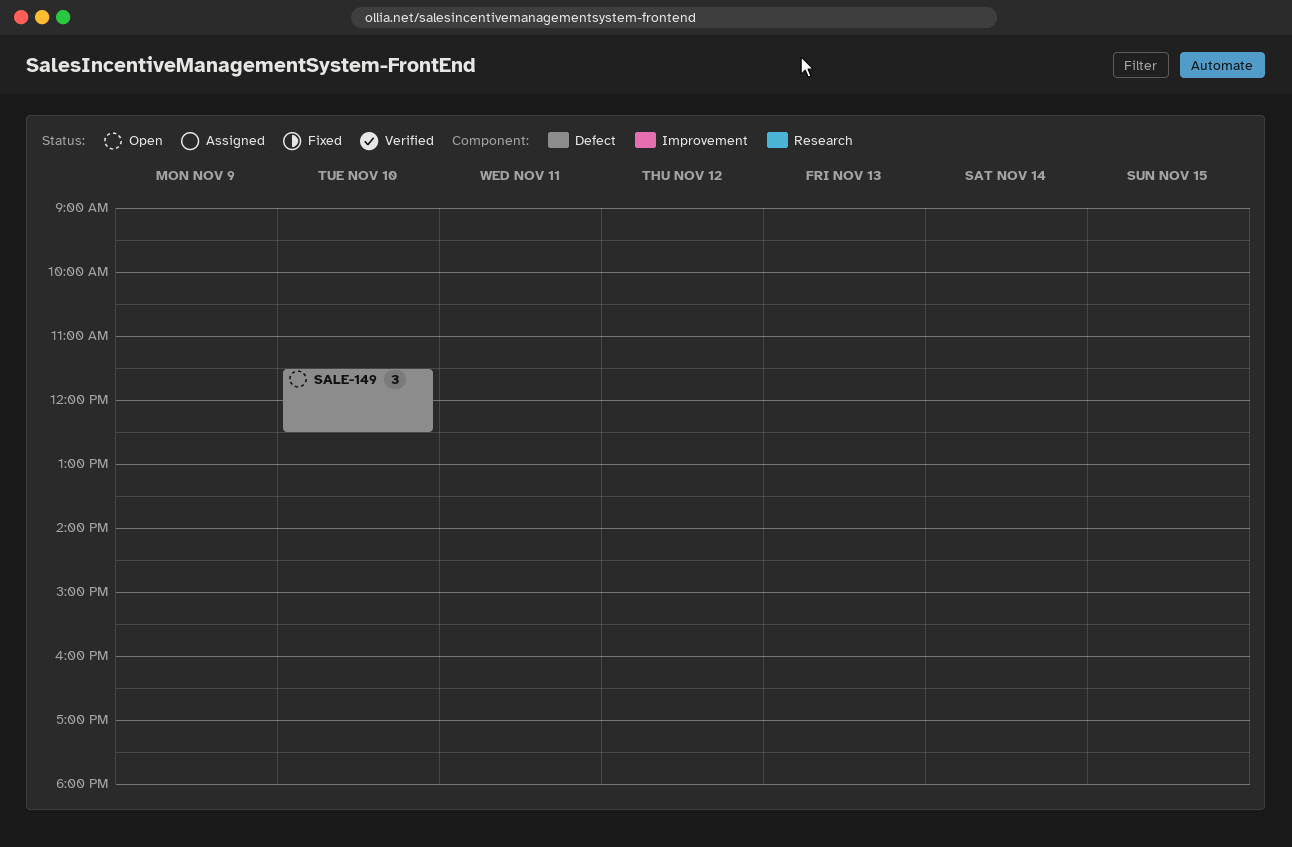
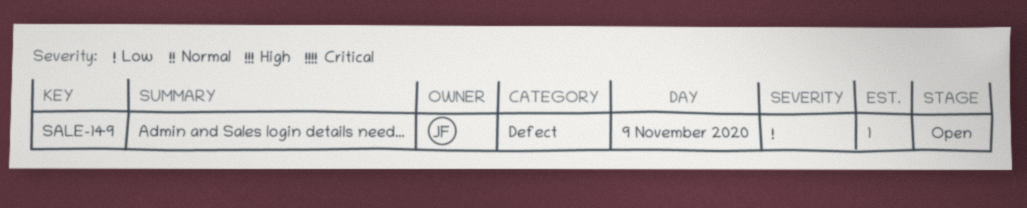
SALE-149, estimate: 3 -> 1
SALE-149, day: Nov 10 -> Nov 9

